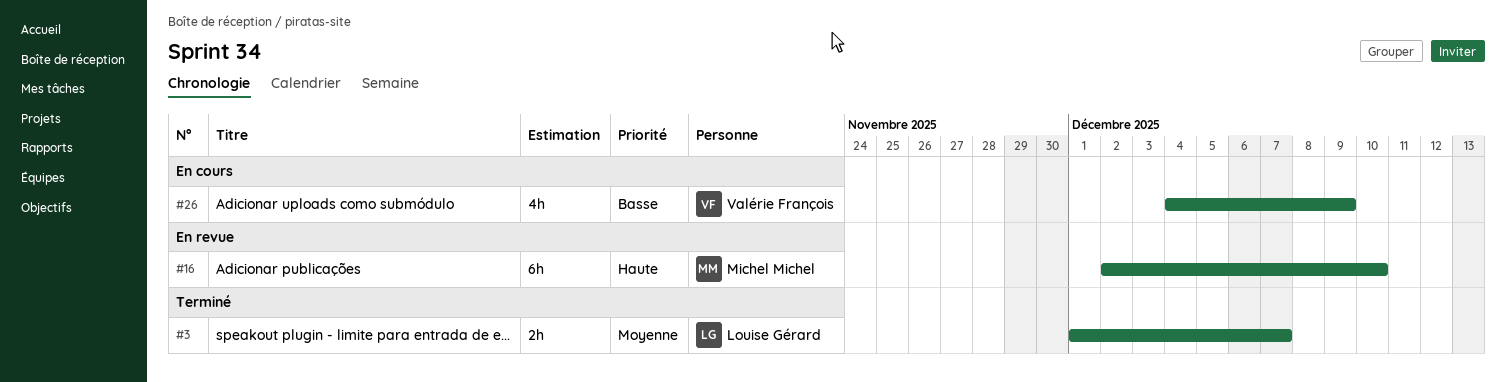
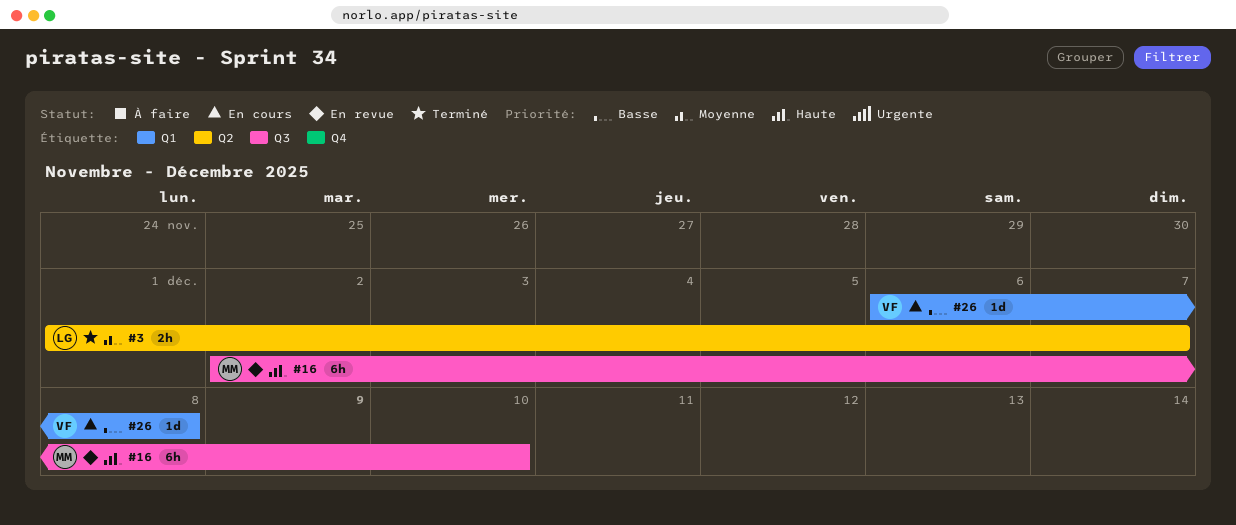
#26, estimate: 4h -> 1d
#26, start: Dec 4 -> Dec 6
#26, due: Dec 9 -> Dec 8

